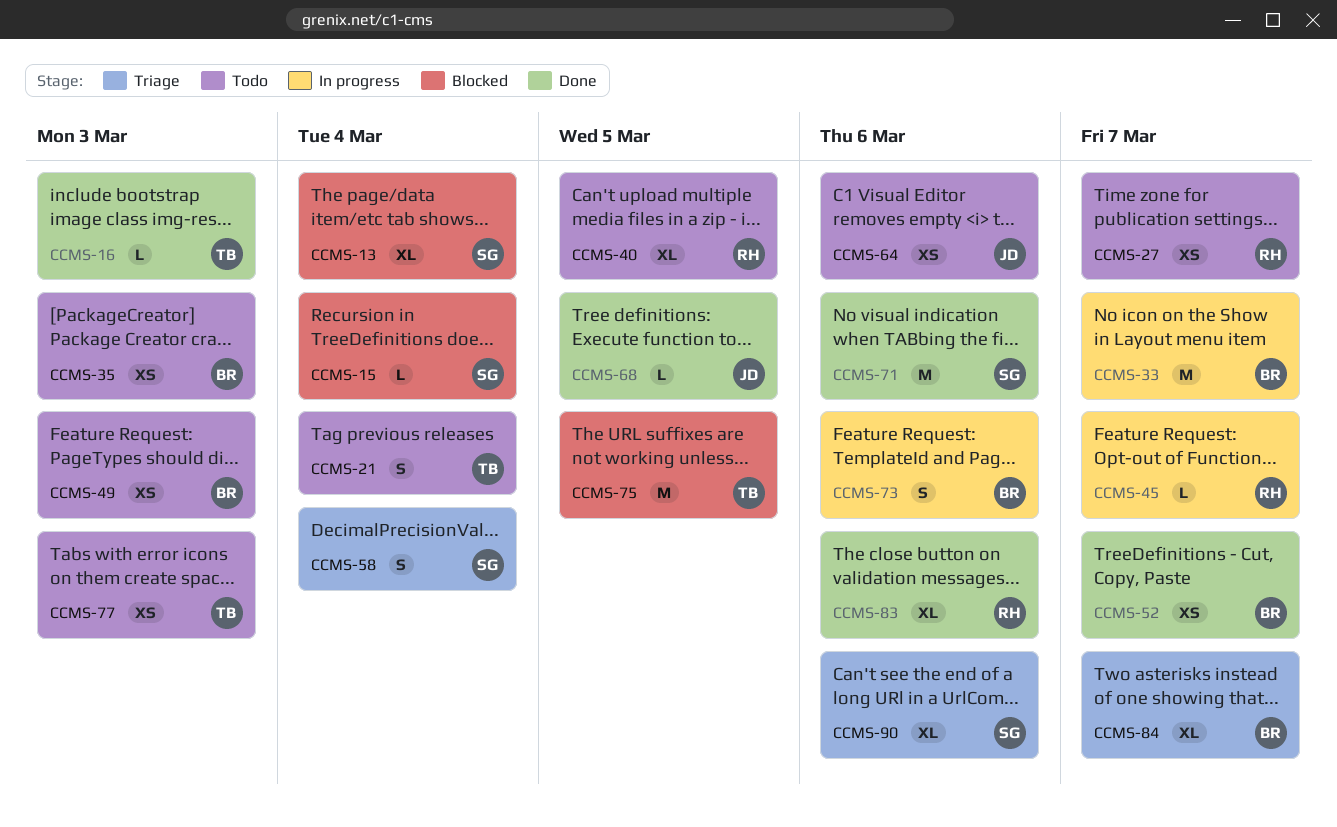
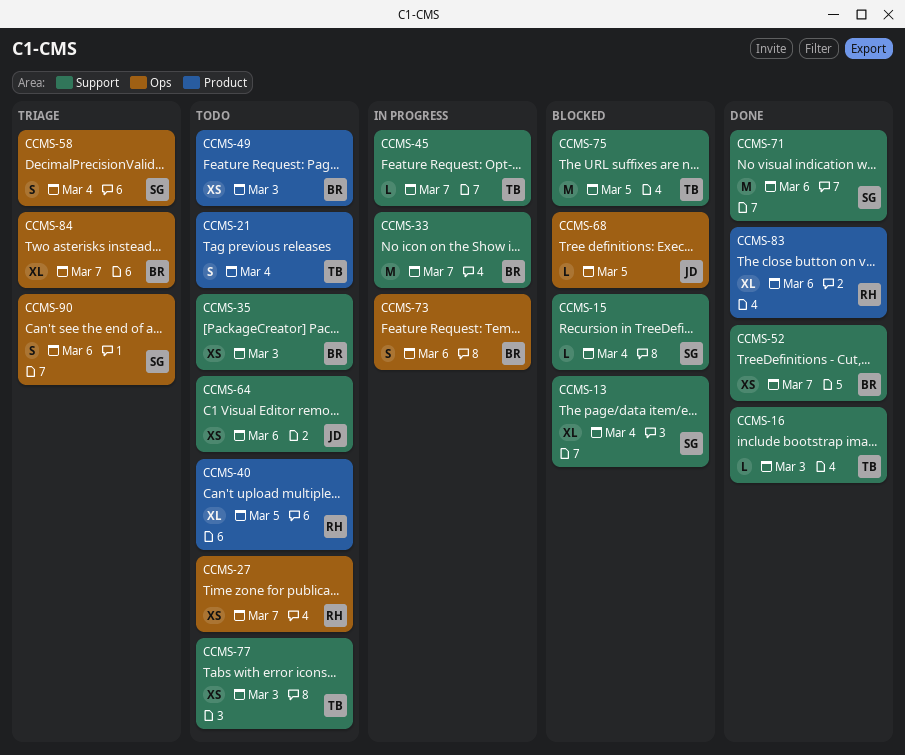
CCMS-45, owner: RH -> TB
CCMS-68, status: Done -> Blocked
CCMS-90, estimate: XL -> S

